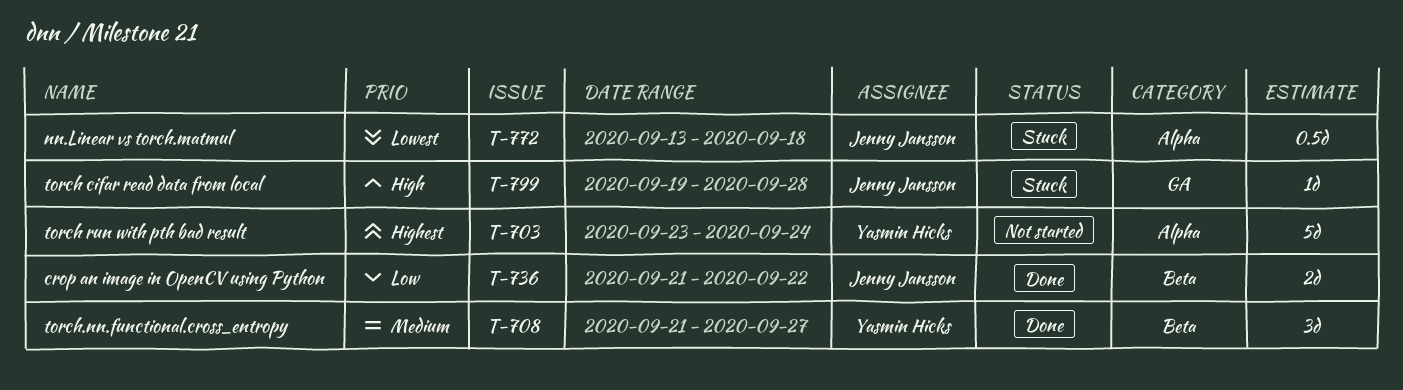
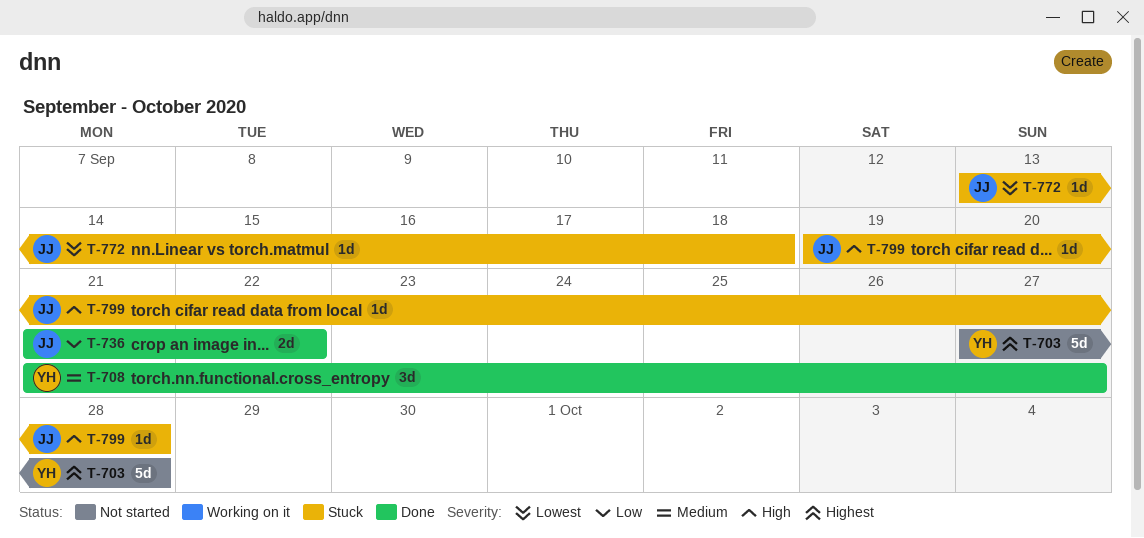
T-703, start: Sep 23 -> Sep 27
T-703, due: Sep 24 -> Sep 28
T-772, estimate: 0.5d -> 1d

